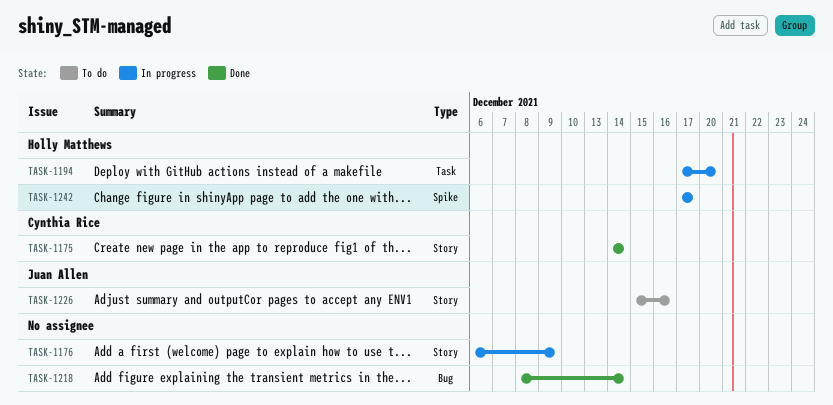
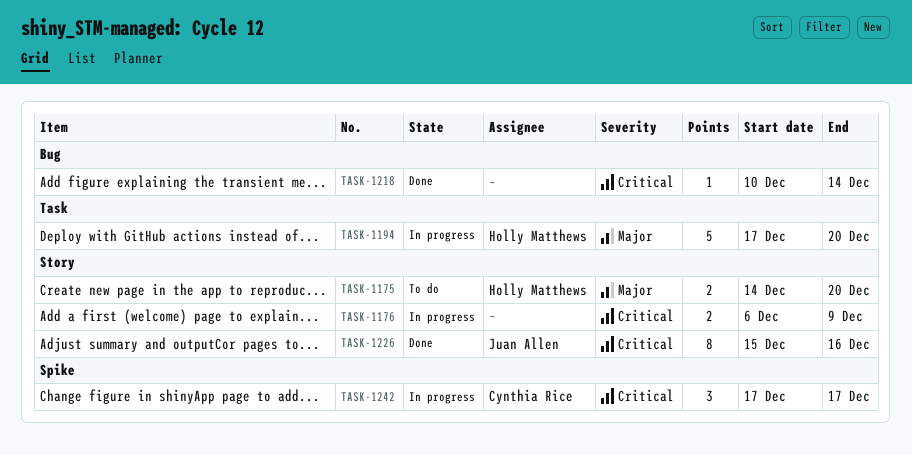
TASK-1175, status: Done -> To do
TASK-1175, owner: Cynthia Rice -> Holly Matthews
TASK-1175, due: Dec 14 -> Dec 20
TASK-1218, start: Dec 8 -> Dec 10
TASK-1226, status: To do -> Done
TASK-1242, owner: Holly Matthews -> Cynthia Rice

